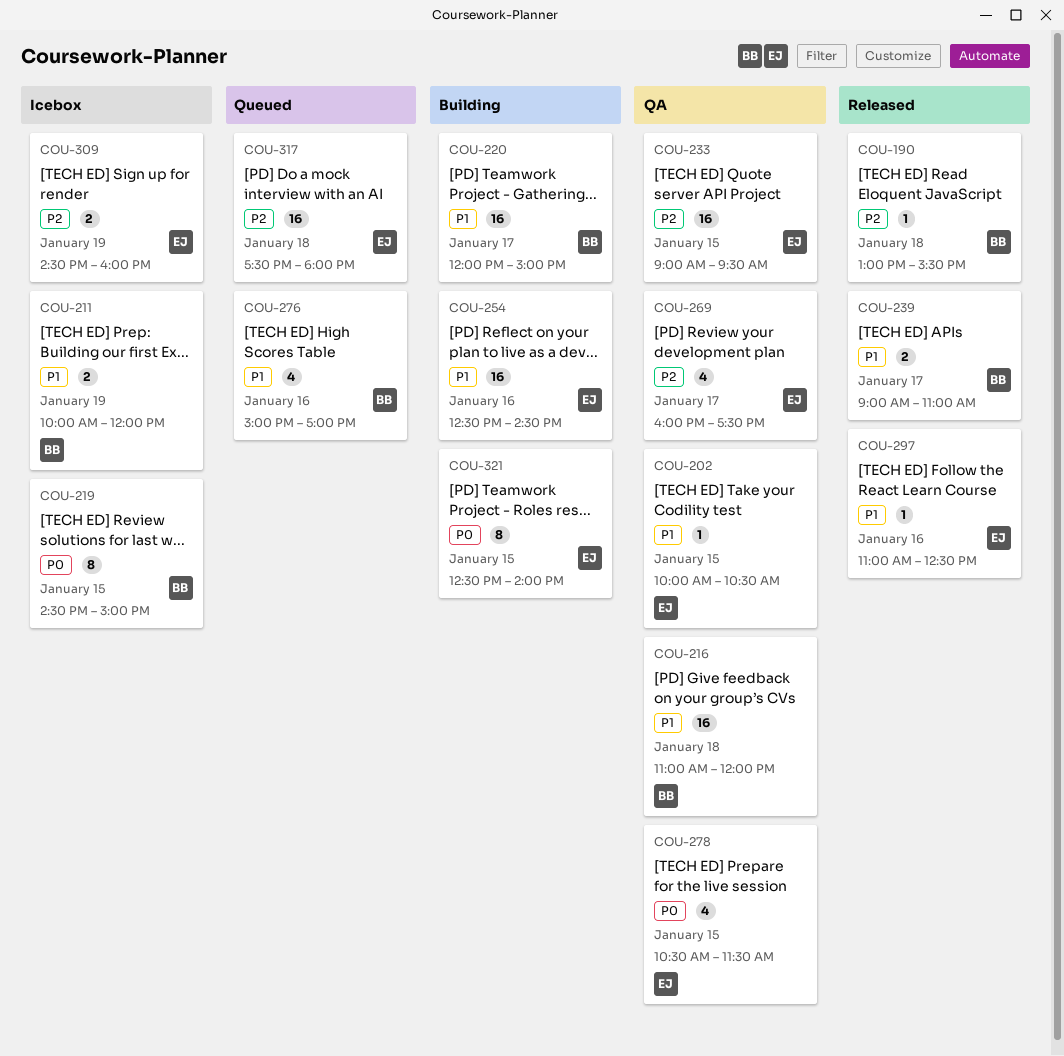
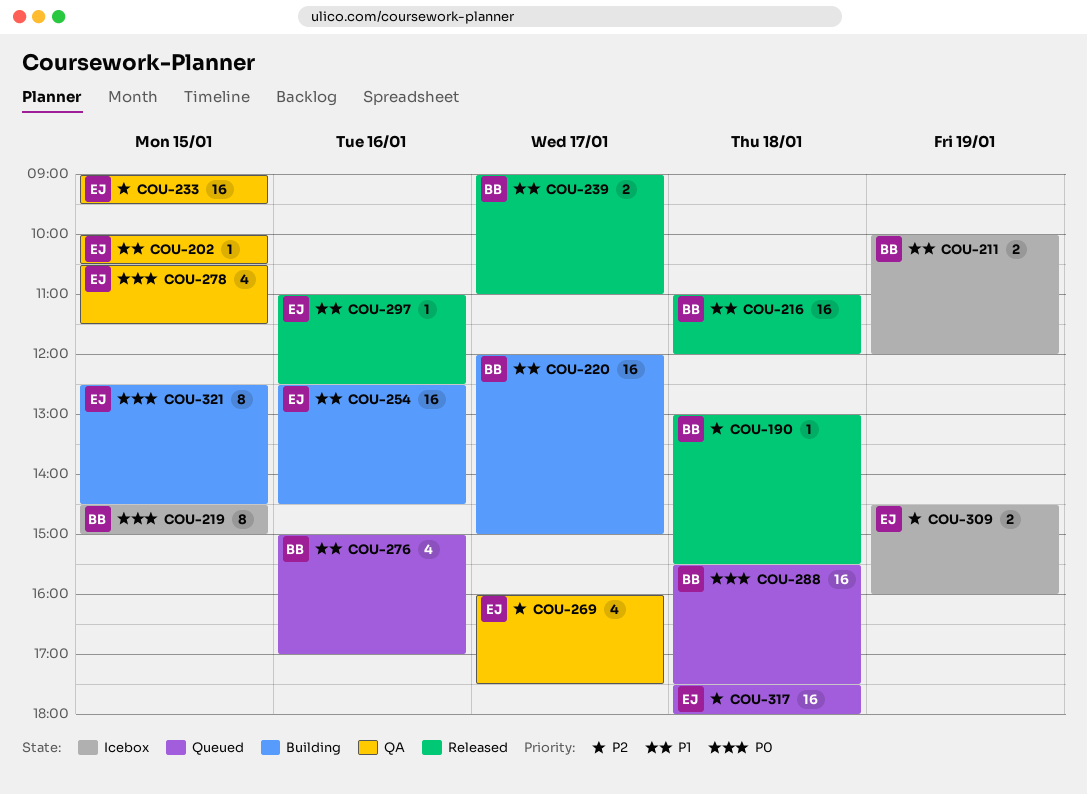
COU-216, status: QA -> Released
COU-288: none -> present
COU-321, ends: 14:00 -> 14:30

